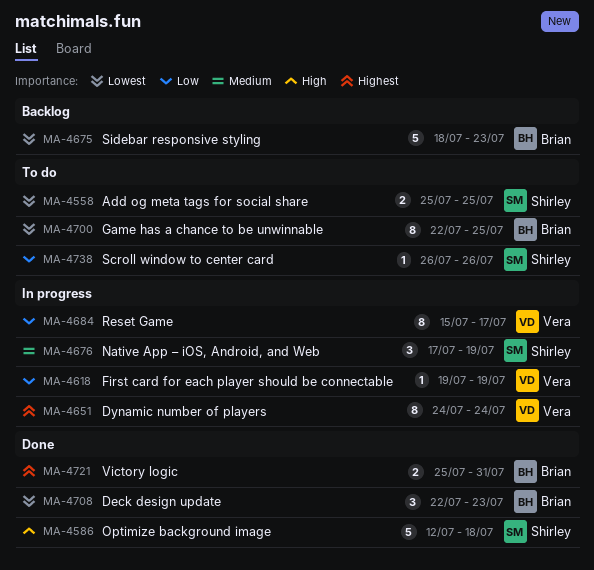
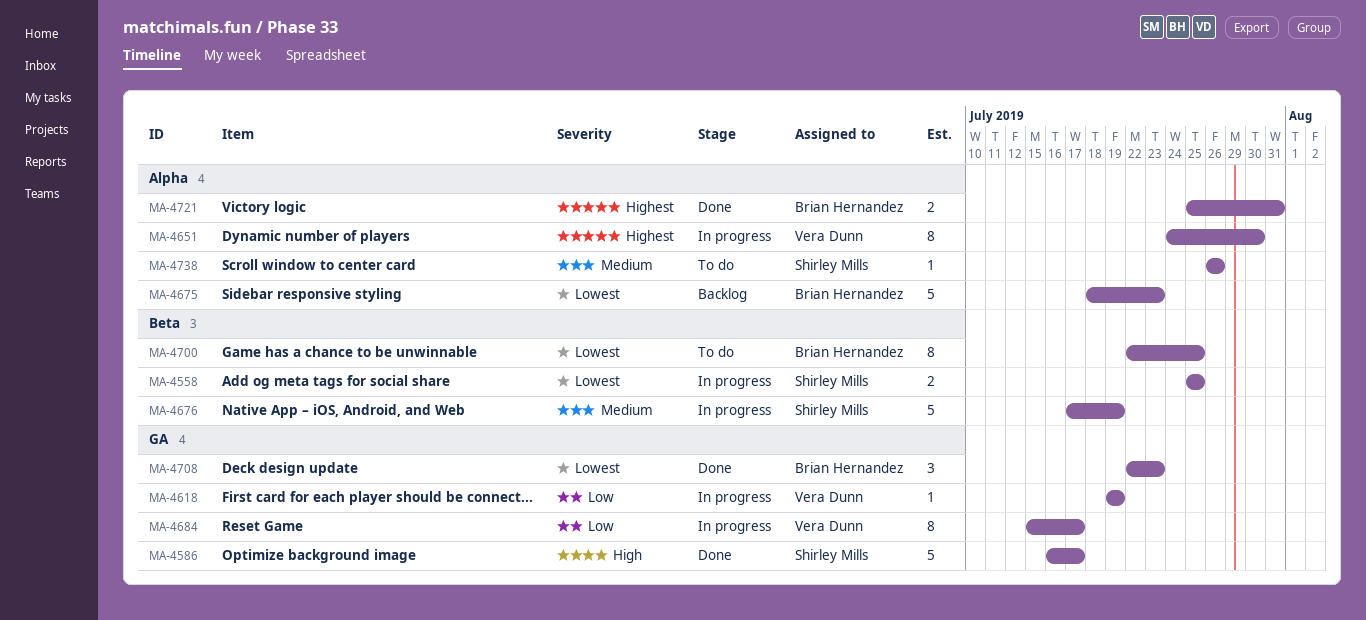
MA-4558, status: To do -> In progress
MA-4586, start: Jul 12 -> Jul 16
MA-4586, due: Jul 18 -> Jul 17
MA-4651, due: Jul 24 -> Jul 30
MA-4676, estimate: 3 -> 5
MA-4738, priority: Low -> Medium

